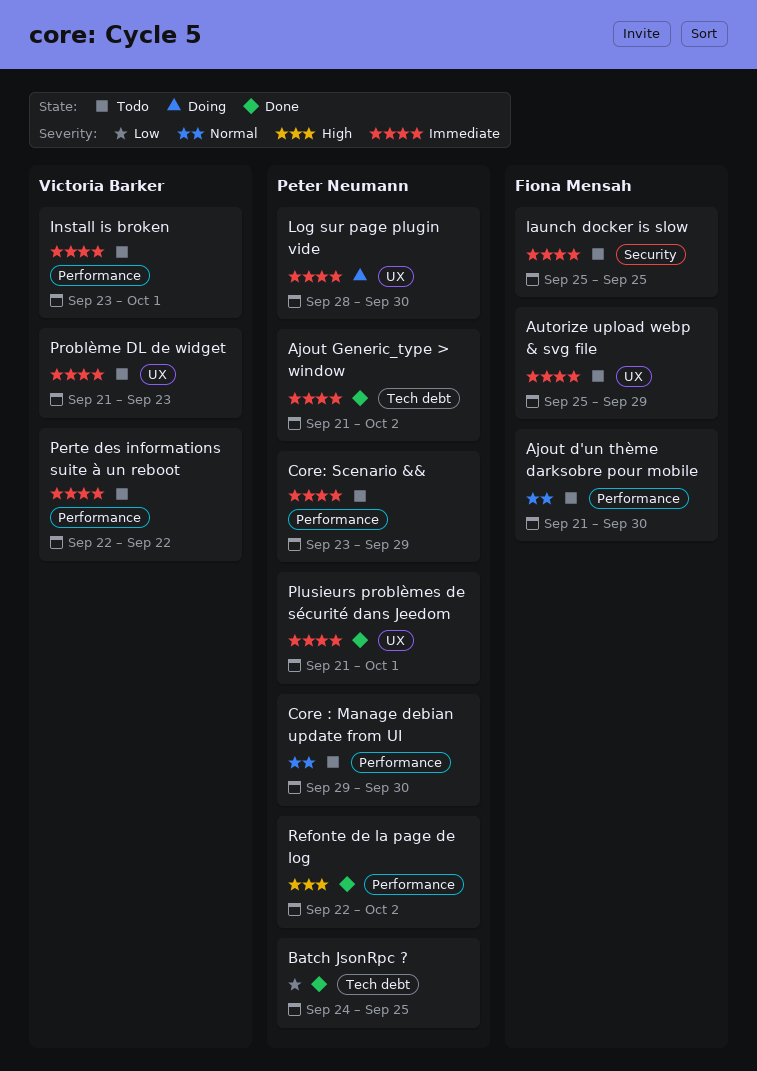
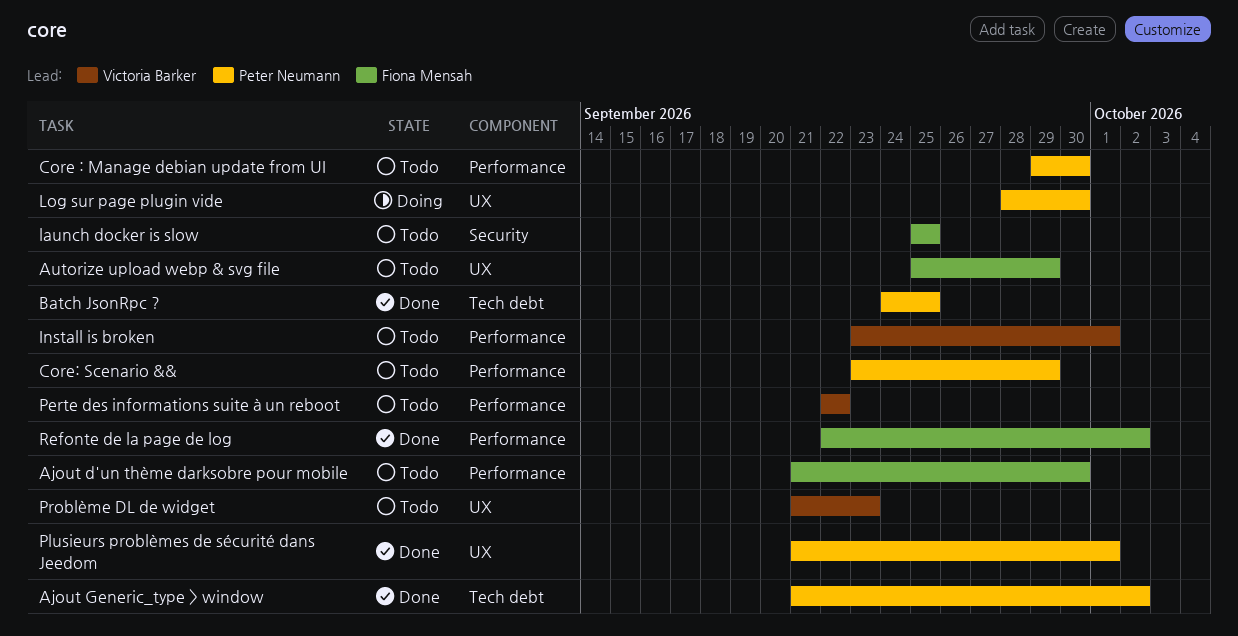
Refonte de la page de log, owner: Peter Neumann -> Fiona Mensah

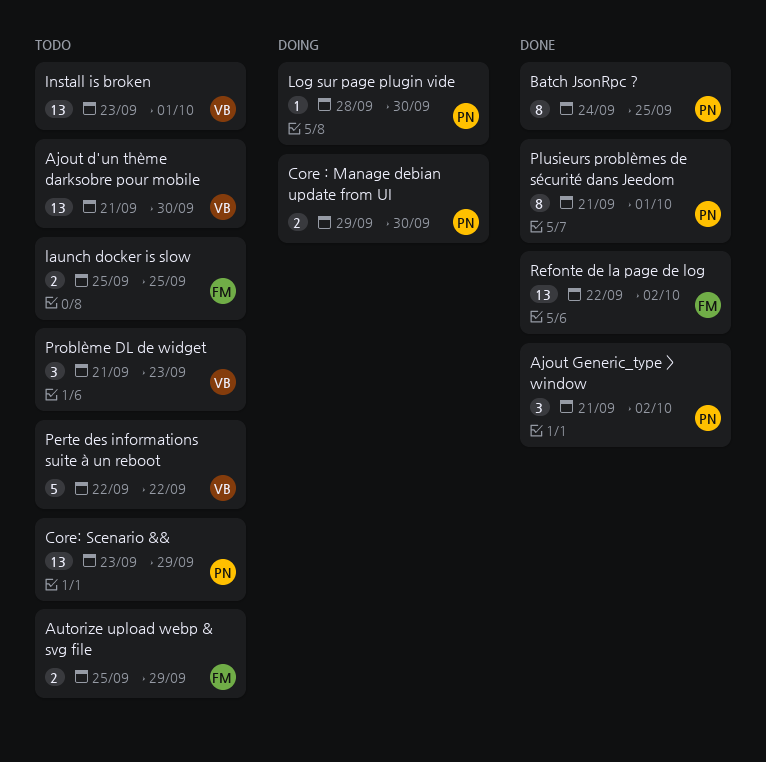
Ajout d'un thème darksobre pour mobile, owner: Fiona Mensah -> Victoria Barker
Core : Manage debian update from UI, status: Todo -> Doing

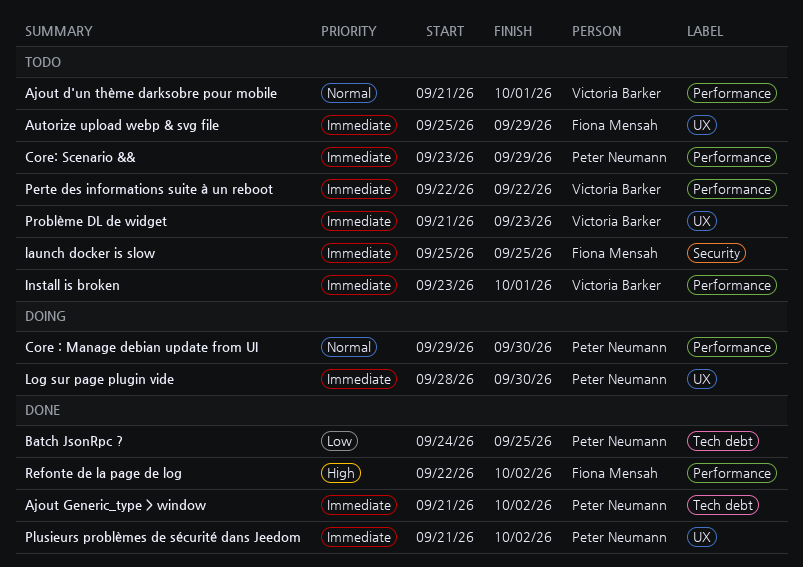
Ajout d'un thème darksobre pour mobile, due: Sep 30 -> Oct 1
Plusieurs problèmes de sécurité dans Jeedom, due: Oct 1 -> Oct 2

